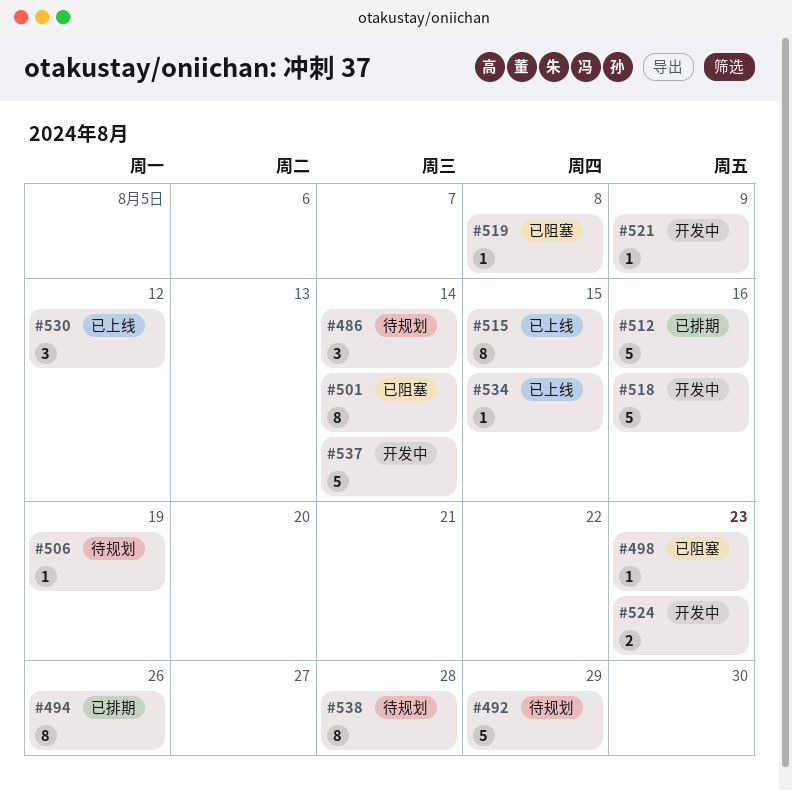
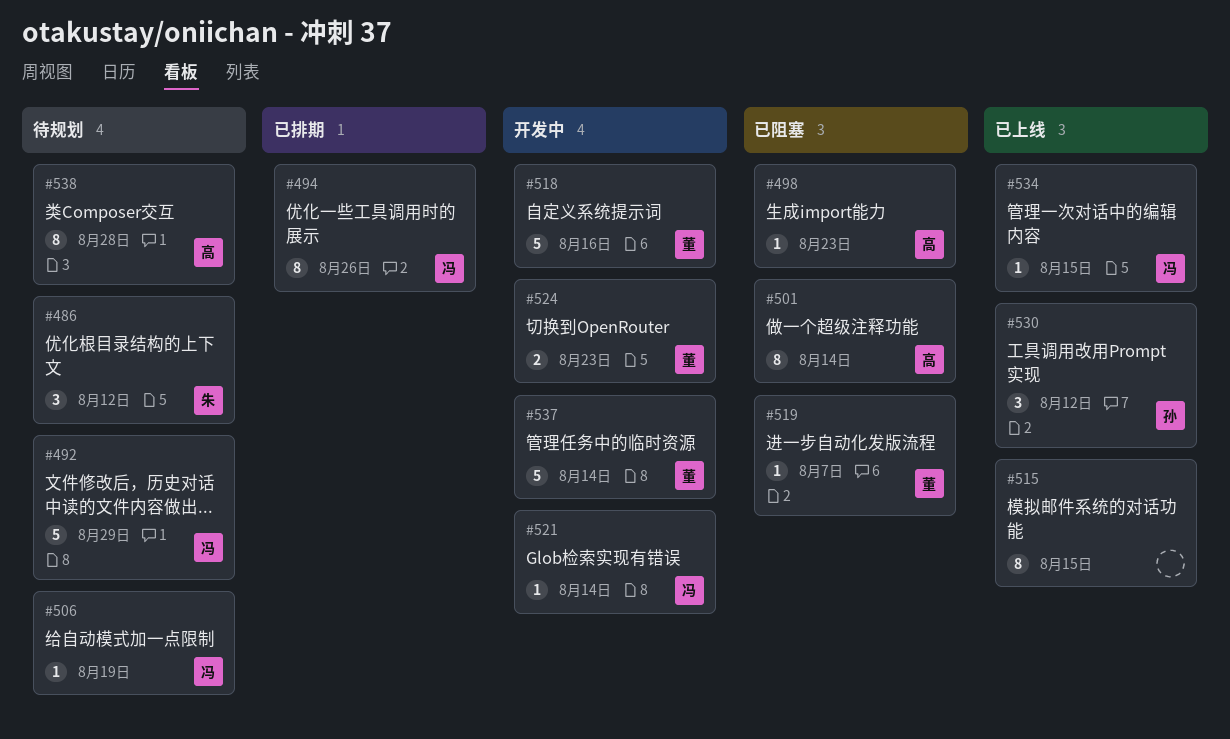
#486, due: Aug 14 -> Aug 12
#512: present -> none
#519, due: Aug 8 -> Aug 7
#521, due: Aug 9 -> Aug 14

